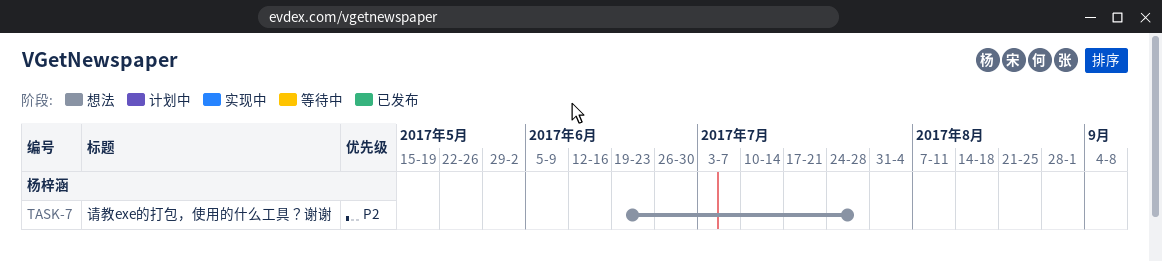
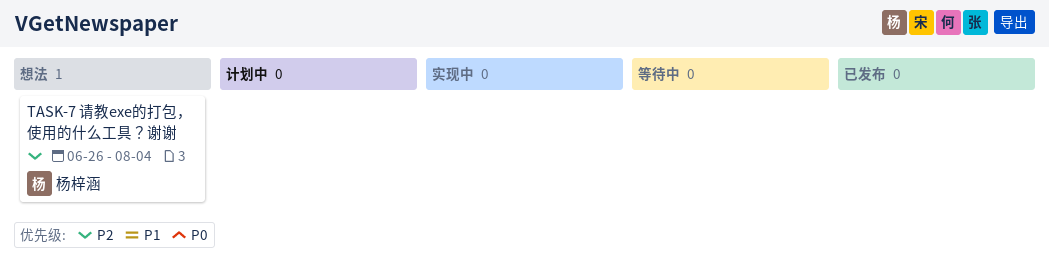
TASK-7, start: Jun 19 -> Jun 26
TASK-7, due: Jul 28 -> Aug 4

